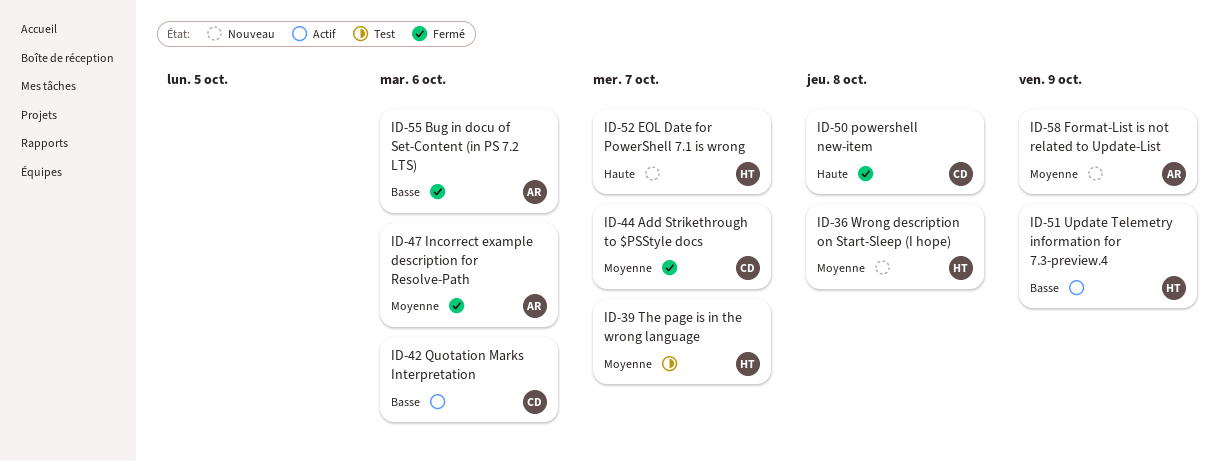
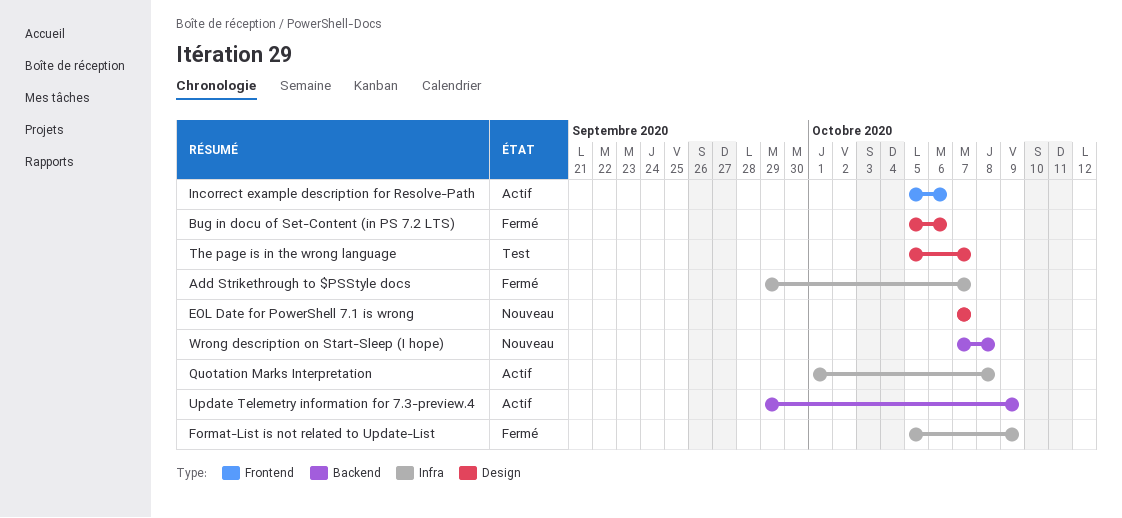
Format-List is not related to Update-List, status: Nouveau -> Fermé
Incorrect example description for Resolve-Path, status: Fermé -> Actif
powershell new-item: present -> none
Quotation Marks Interpretation, due: Oct 6 -> Oct 8

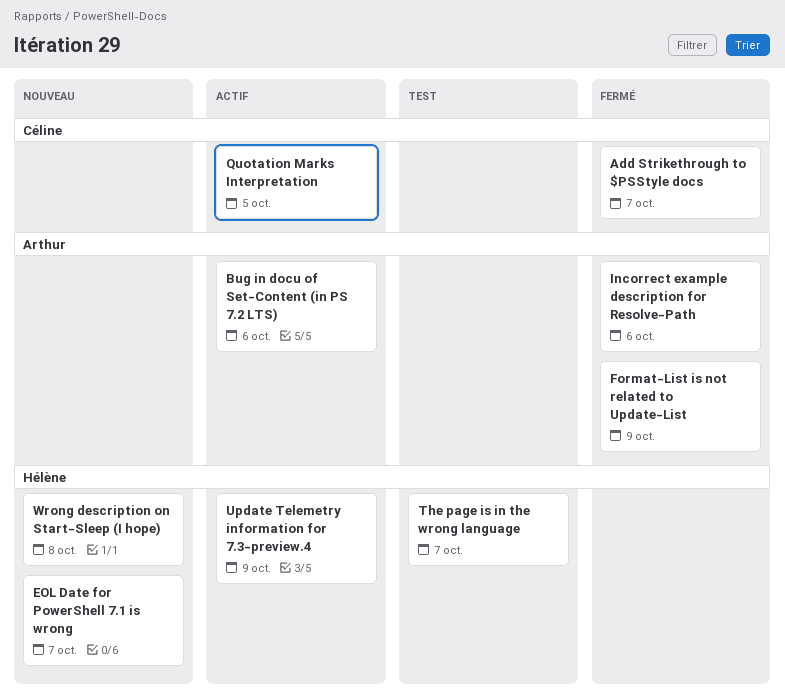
Bug in docu of Set-Content (in PS 7.2 LTS), status: Fermé -> Actif
Incorrect example description for Resolve-Path, status: Actif -> Fermé
Quotation Marks Interpretation, due: Oct 8 -> Oct 5

